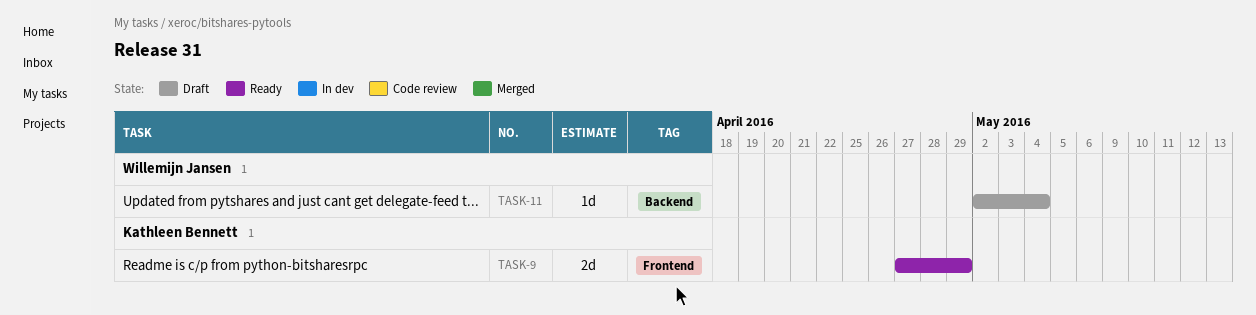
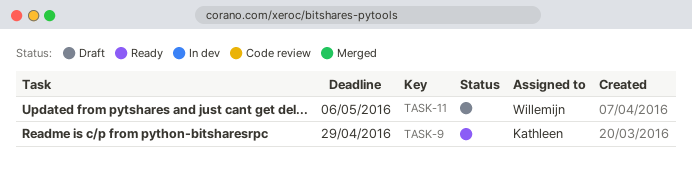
TASK-11, due: May 4 -> May 6

